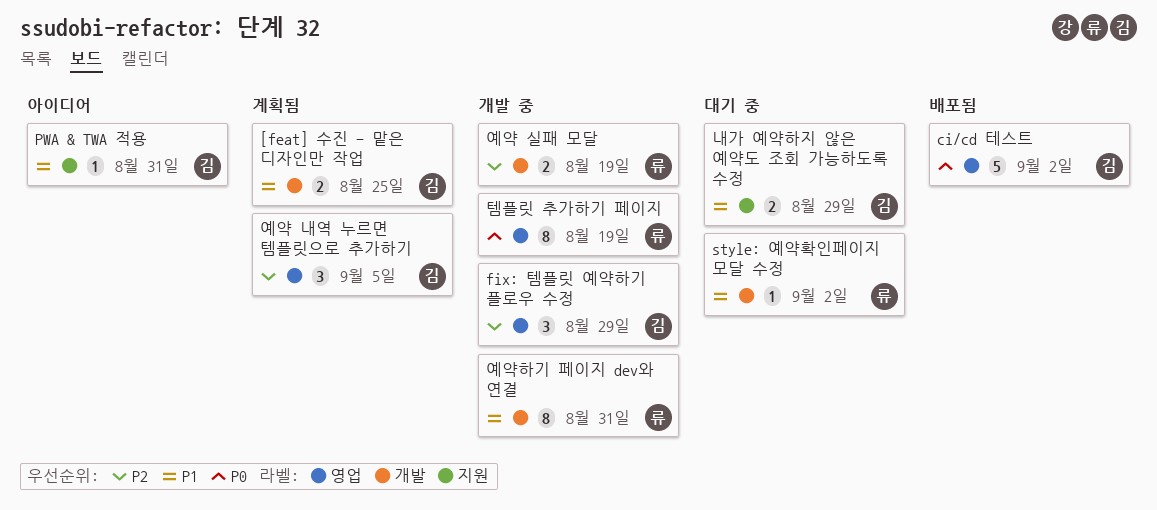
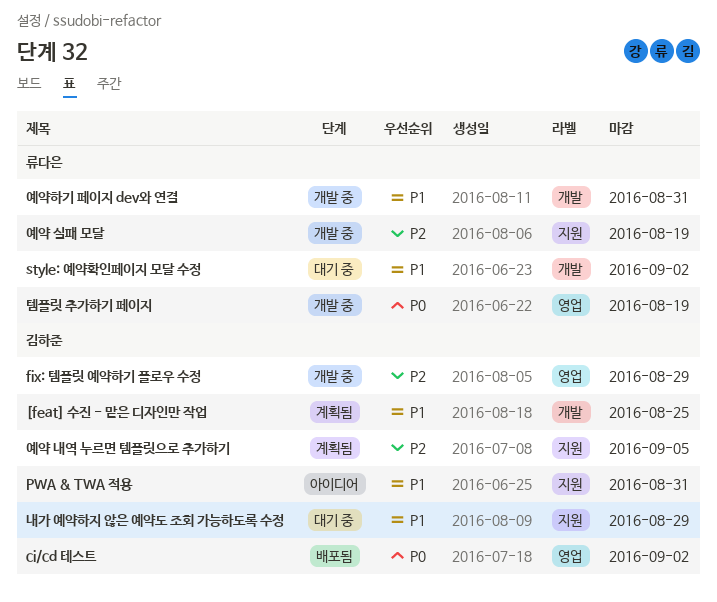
예약 내역 누르면 템플릿으로 추가하기, label: 영업 -> 지원
예약 실패 모달, label: 개발 -> 지원

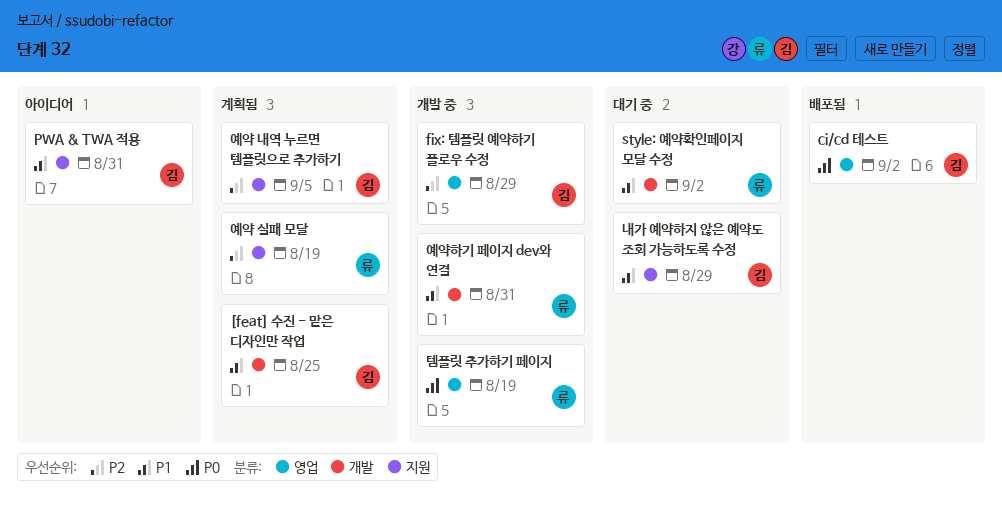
예약 실패 모달, status: 개발 중 -> 계획됨

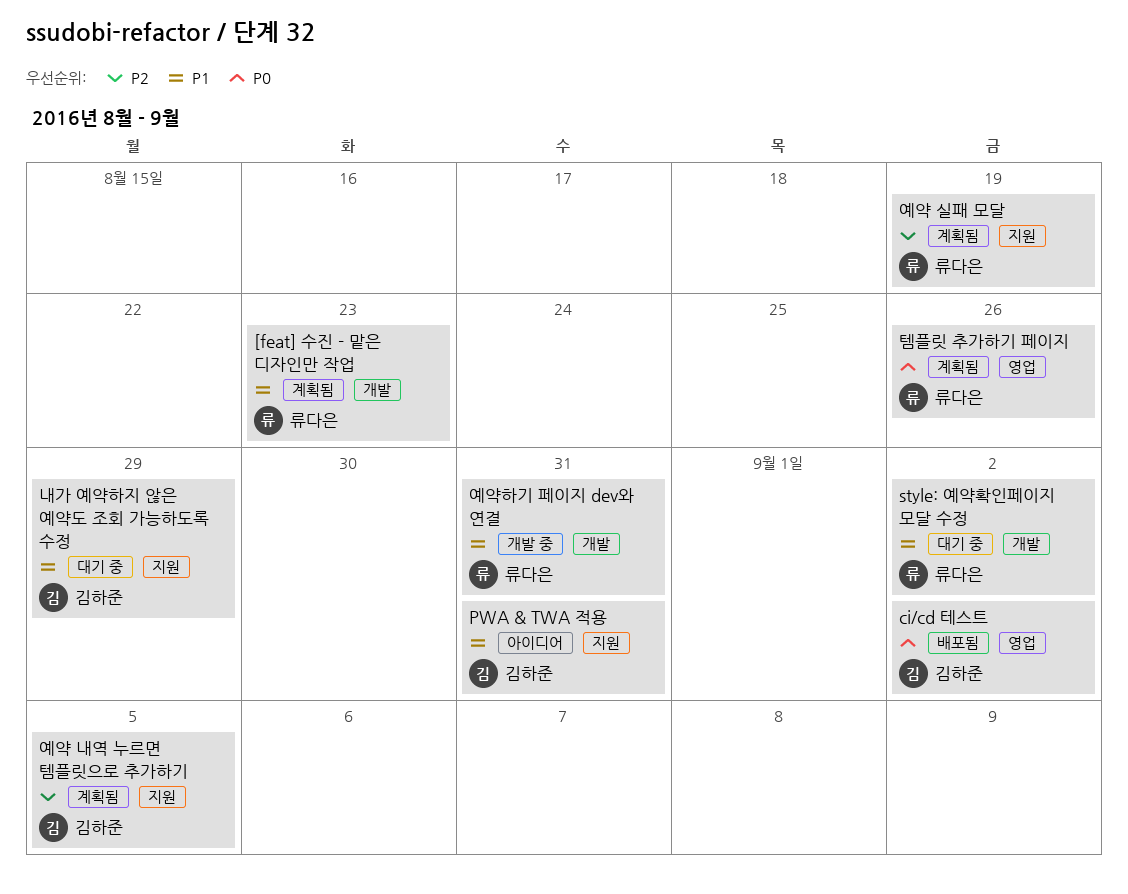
[feat] 수진 - 맡은 디자인만 작업, owner: 김하준 -> 류다은
[feat] 수진 - 맡은 디자인만 작업, due: Aug 25 -> Aug 23
fix: 템플릿 예약하기 플로우 수정: present -> none
템플릿 추가하기 페이지, status: 개발 중 -> 계획됨
템플릿 추가하기 페이지, due: Aug 19 -> Aug 26

